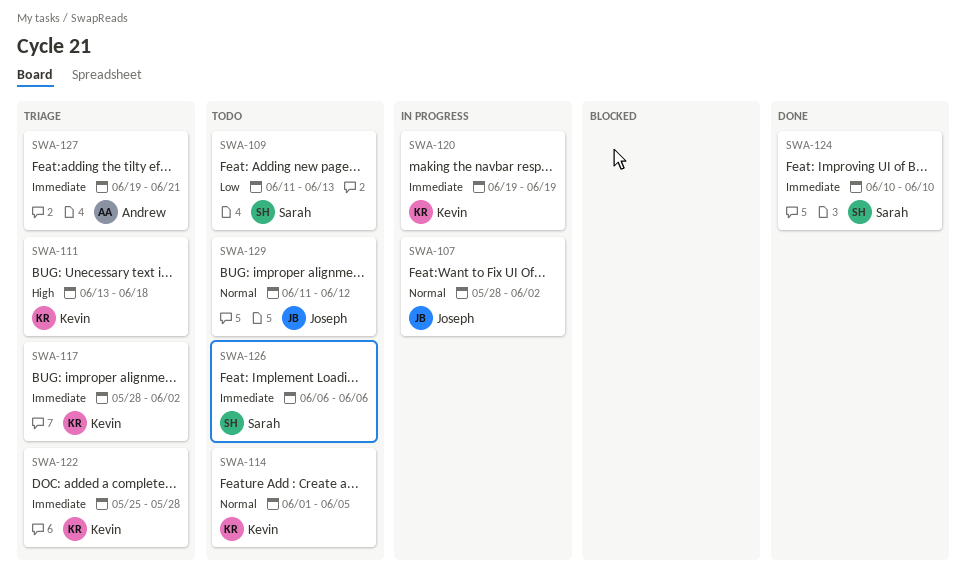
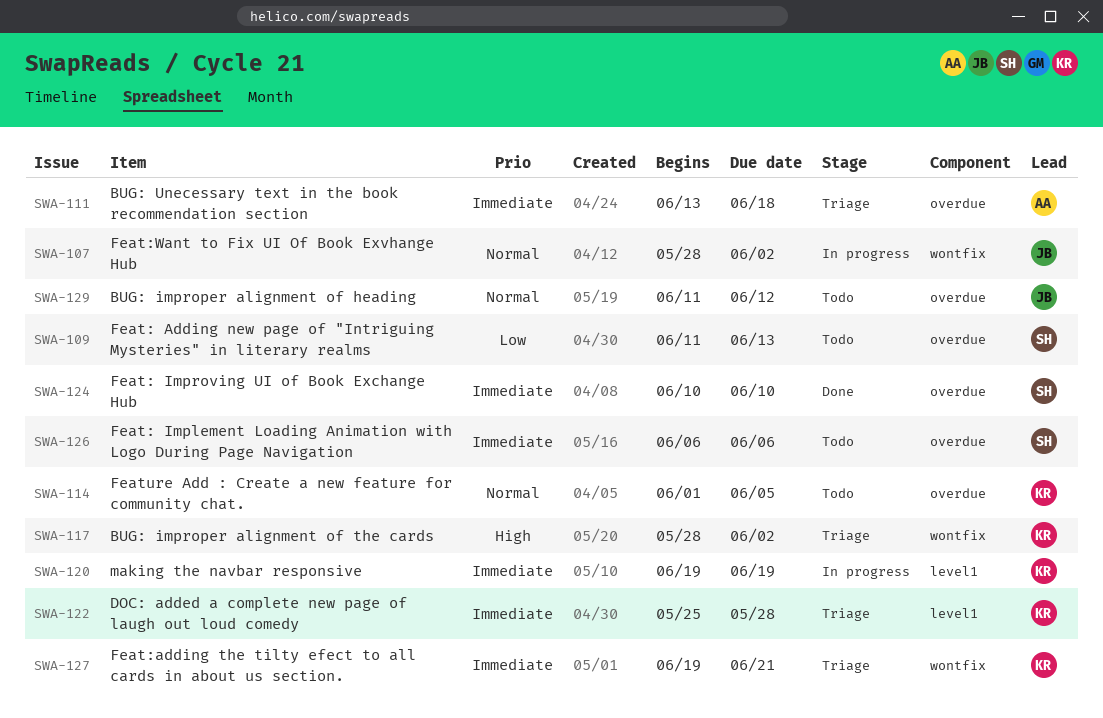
SWA-111, owner: Kevin -> Andrew
SWA-111, priority: High -> Immediate
SWA-117, priority: Immediate -> High
SWA-127, owner: Andrew -> Kevin

